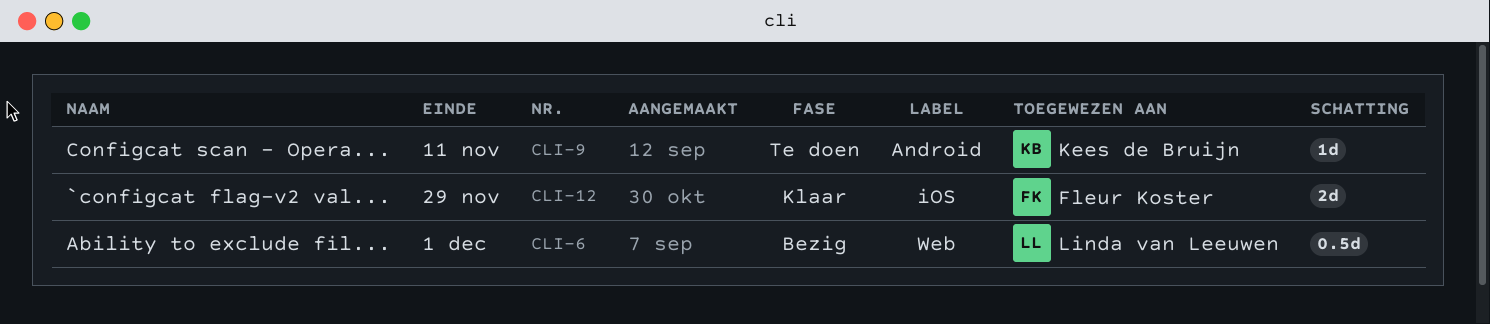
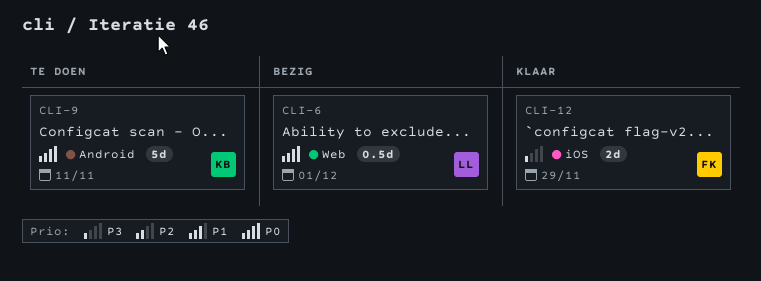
CLI-9, estimate: 1d -> 5d

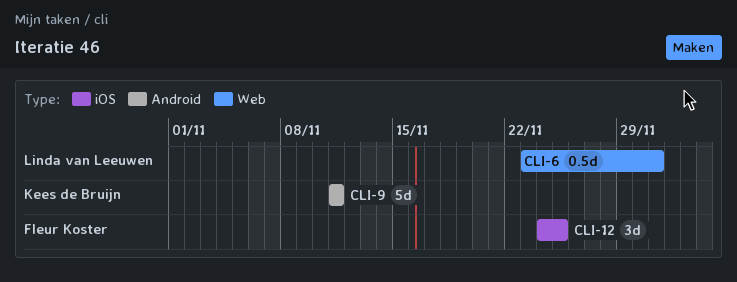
CLI-12, estimate: 2d -> 3d
CLI-12, due: Nov 29 -> Nov 25

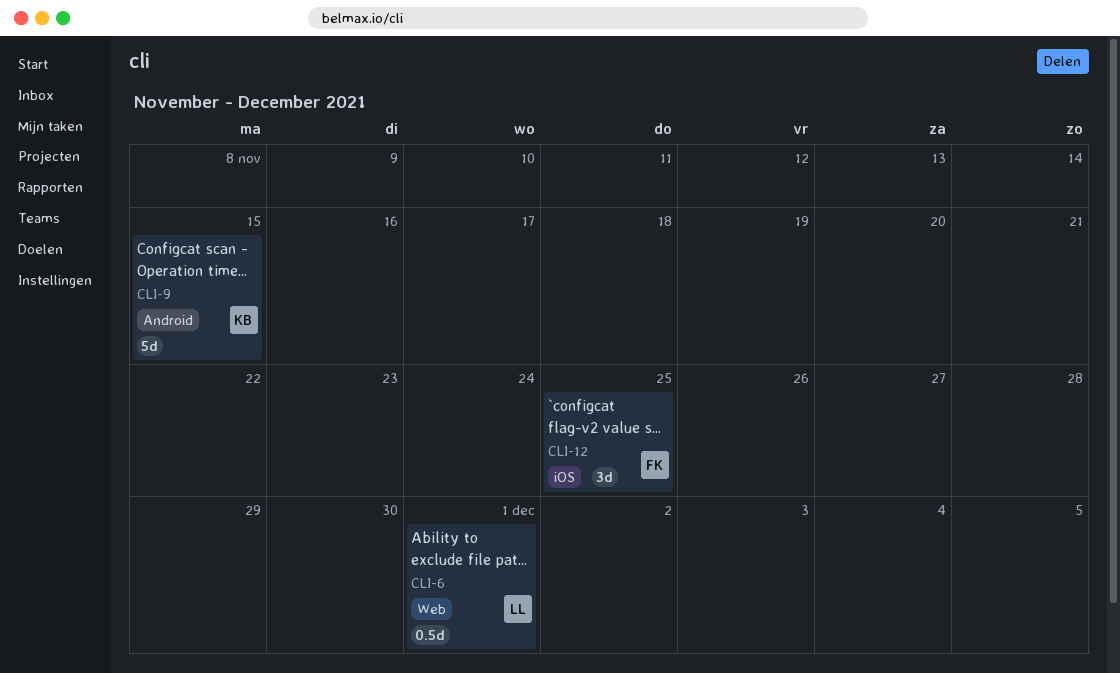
CLI-9, due: Nov 11 -> Nov 15

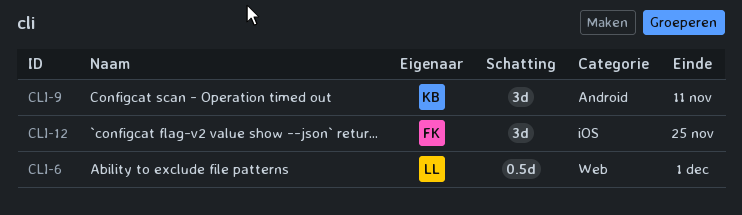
CLI-9, estimate: 5d -> 3d
CLI-9, due: Nov 15 -> Nov 11

